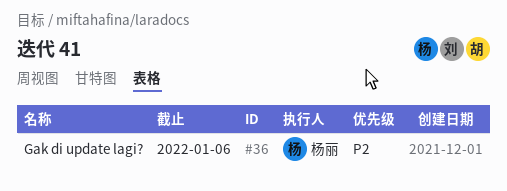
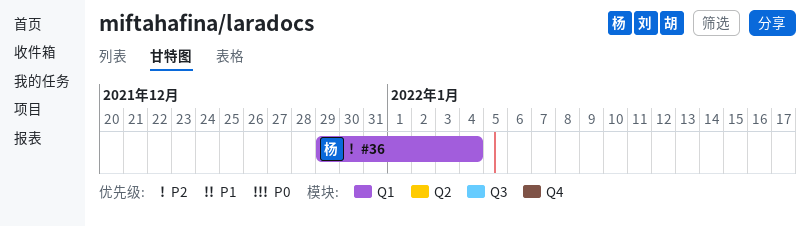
#36, due: Jan 6 -> Jan 4

